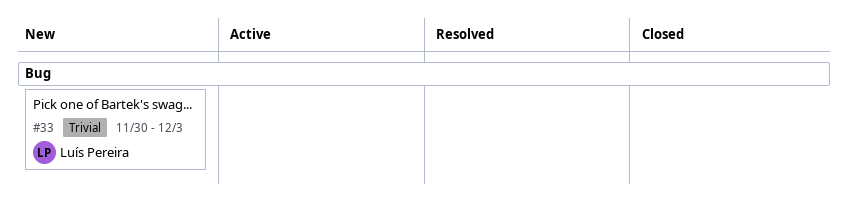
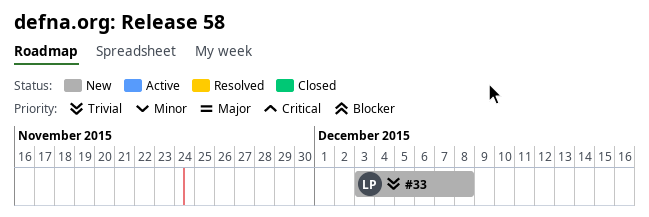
#33, start: Nov 30 -> Dec 3
#33, due: Dec 3 -> Dec 8

